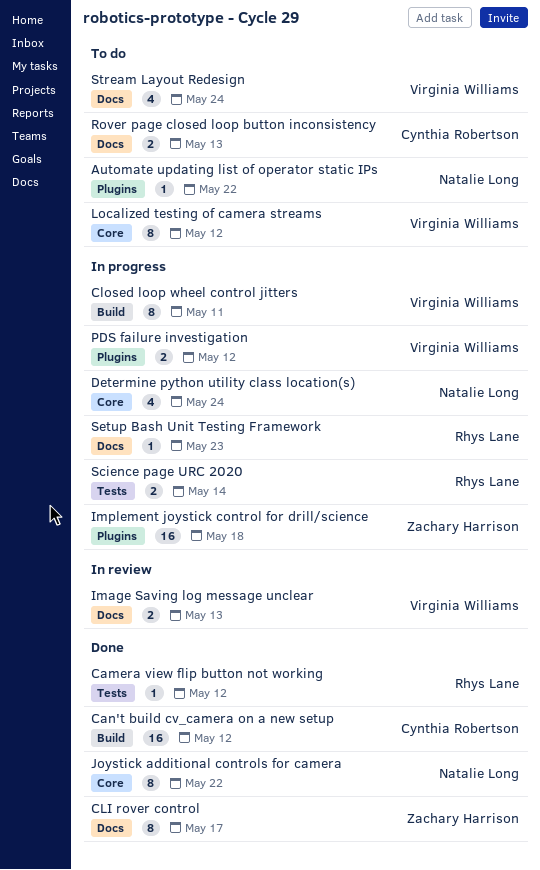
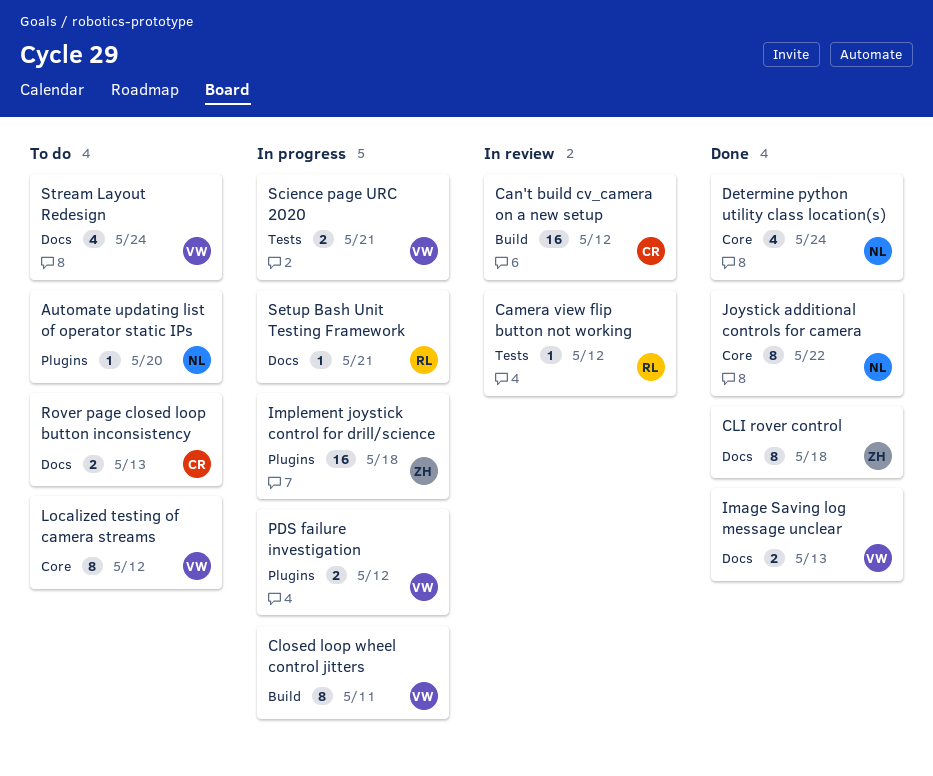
Automate updating list of operator static IPs, due: May 22 -> May 20
Camera view flip button not working, status: Done -> In review
Can't build cv_camera on a new setup, status: Done -> In review
CLI rover control, due: May 17 -> May 18
Determine python utility class location(s), status: In progress -> Done
Image Saving log message unclear, status: In review -> Done
Science page URC 2020, owner: Rhys Lane -> Virginia Williams
Science page URC 2020, due: May 14 -> May 21
Setup Bash Unit Testing Framework, due: May 23 -> May 21

